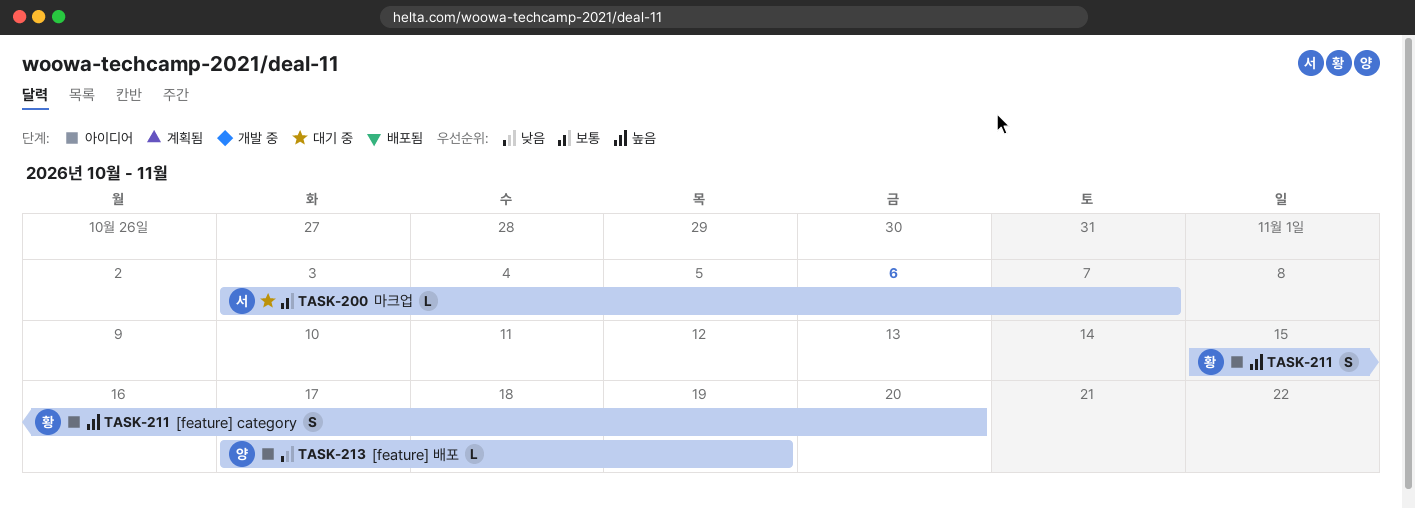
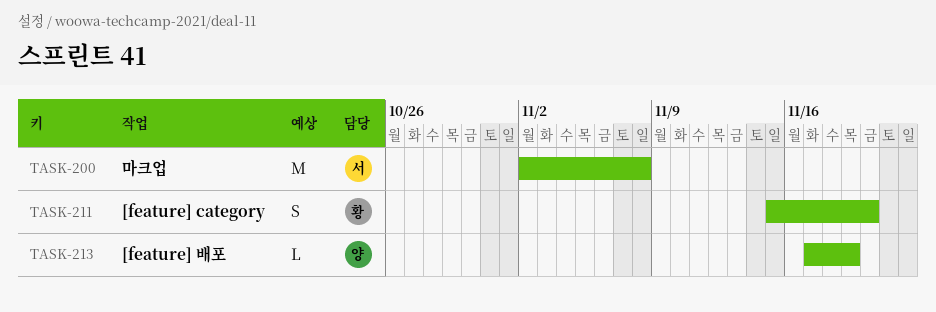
TASK-200, estimate: L -> M
TASK-200, start: Nov 3 -> Nov 2
TASK-200, due: Nov 7 -> Nov 8

